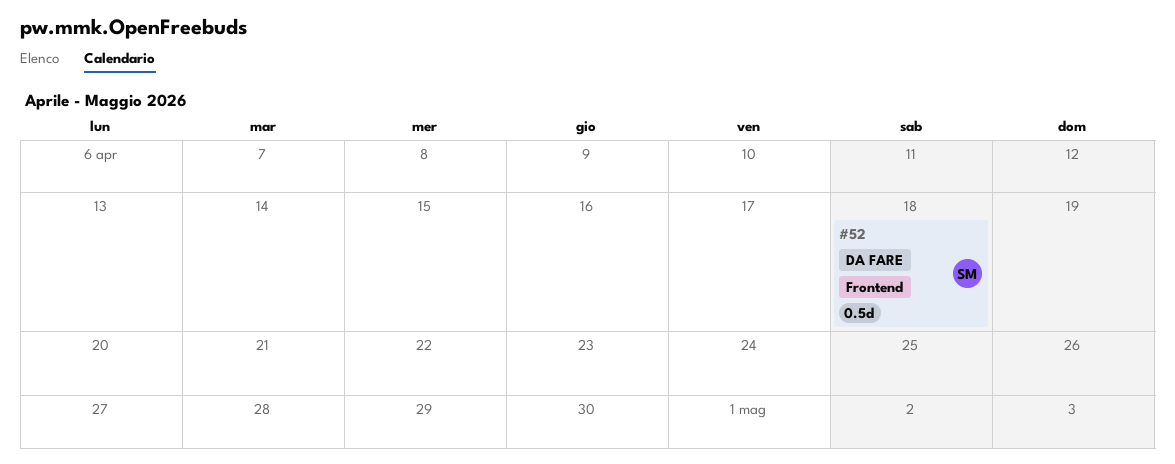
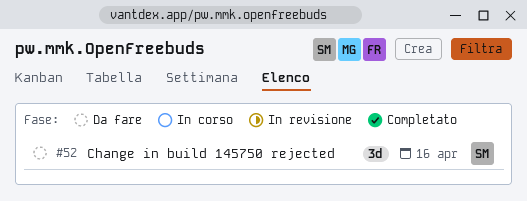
#52, estimate: 0.5d -> 3d
#52, due: Apr 18 -> Apr 16

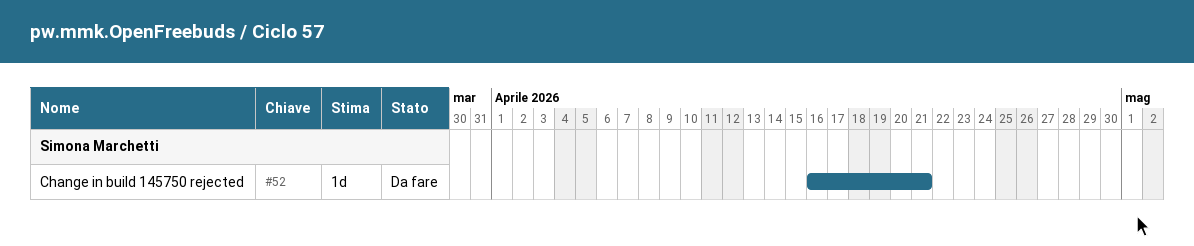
#52, estimate: 3d -> 1d
#52, due: Apr 16 -> Apr 21

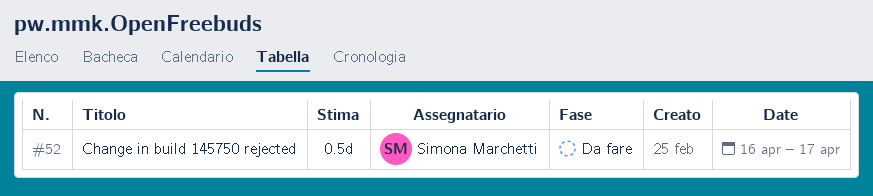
#52, estimate: 1d -> 0.5d
#52, due: Apr 21 -> Apr 17

